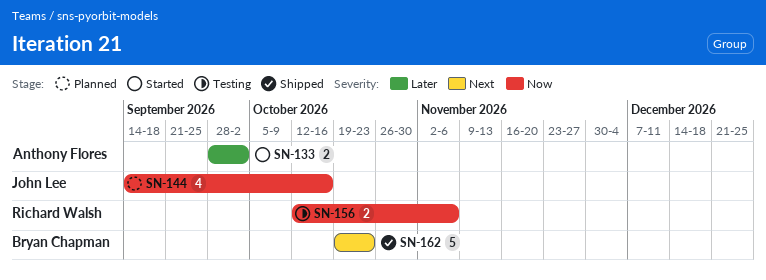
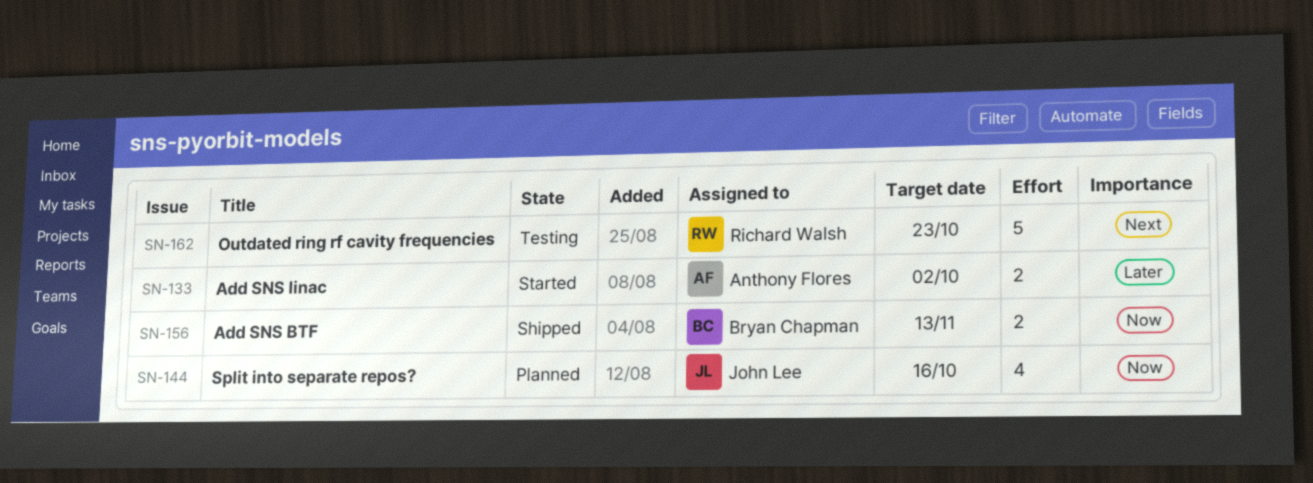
SN-156, status: Testing -> Shipped
SN-156, owner: Richard Walsh -> Bryan Chapman
SN-156, due: Nov 6 -> Nov 13
SN-162, status: Shipped -> Testing
SN-162, owner: Bryan Chapman -> Richard Walsh

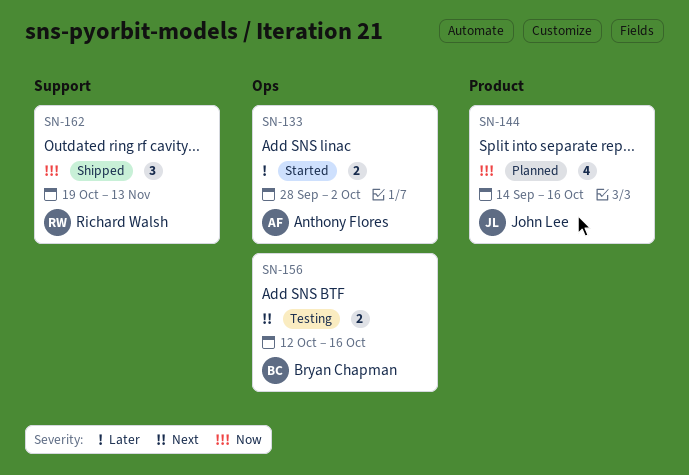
SN-156, status: Shipped -> Testing
SN-156, priority: Now -> Next
SN-156, due: Nov 13 -> Oct 16
SN-162, status: Testing -> Shipped
SN-162, priority: Next -> Now
SN-162, estimate: 5 -> 3
SN-162, due: Oct 23 -> Nov 13

